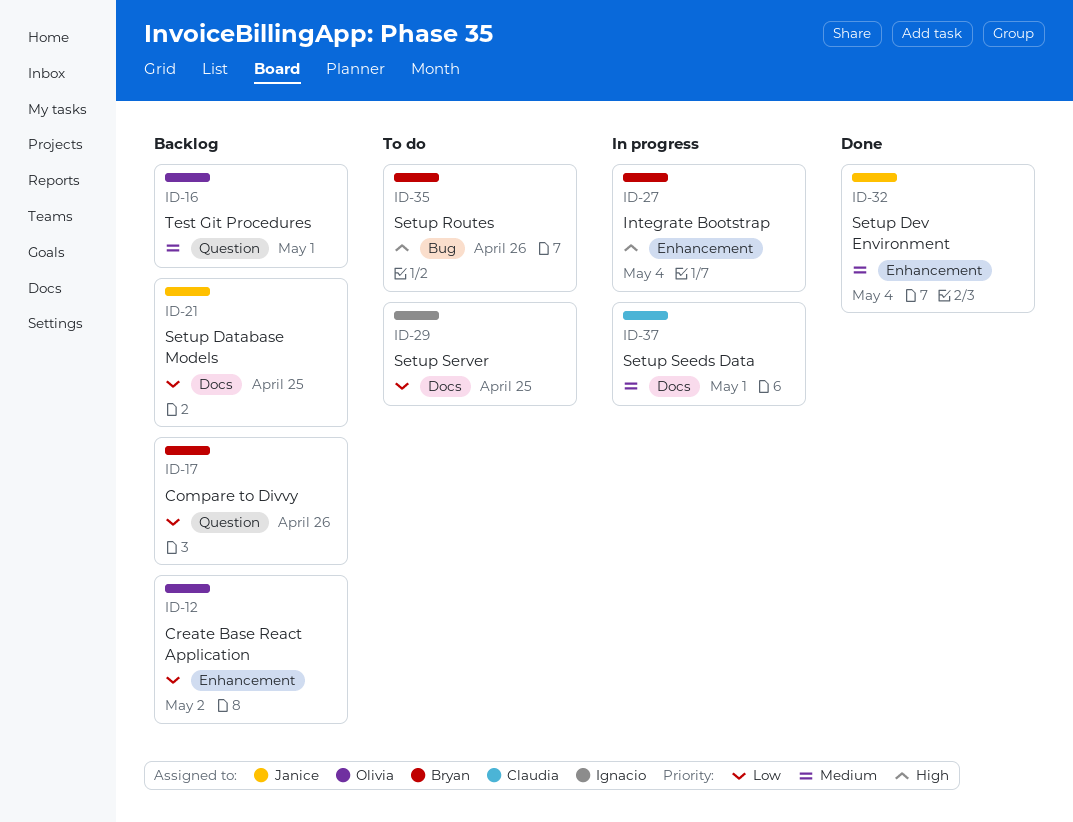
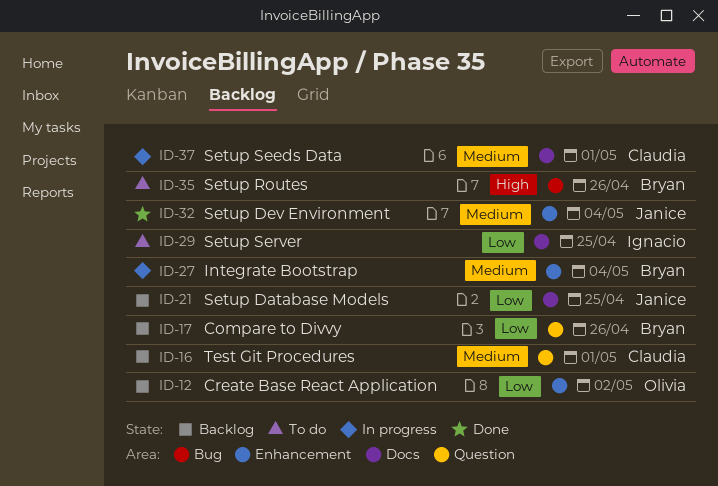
ID-16, owner: Olivia -> Claudia
ID-27, priority: High -> Medium

